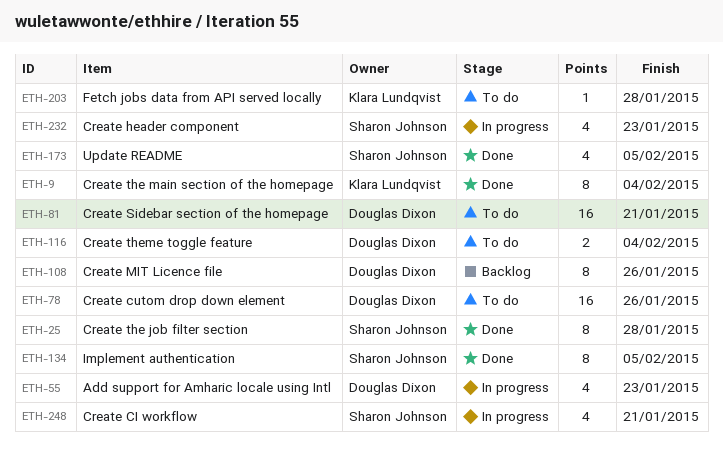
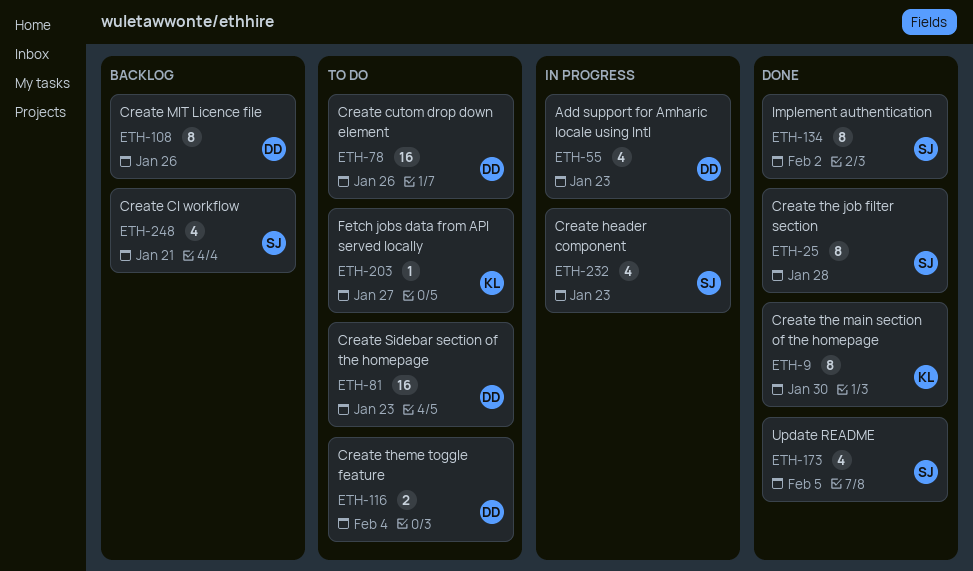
ETH-9, due: Feb 4 -> Jan 30
ETH-81, due: Jan 21 -> Jan 23
ETH-134, due: Feb 5 -> Feb 2
ETH-203, due: Jan 28 -> Jan 27
ETH-248, status: In progress -> Backlog

